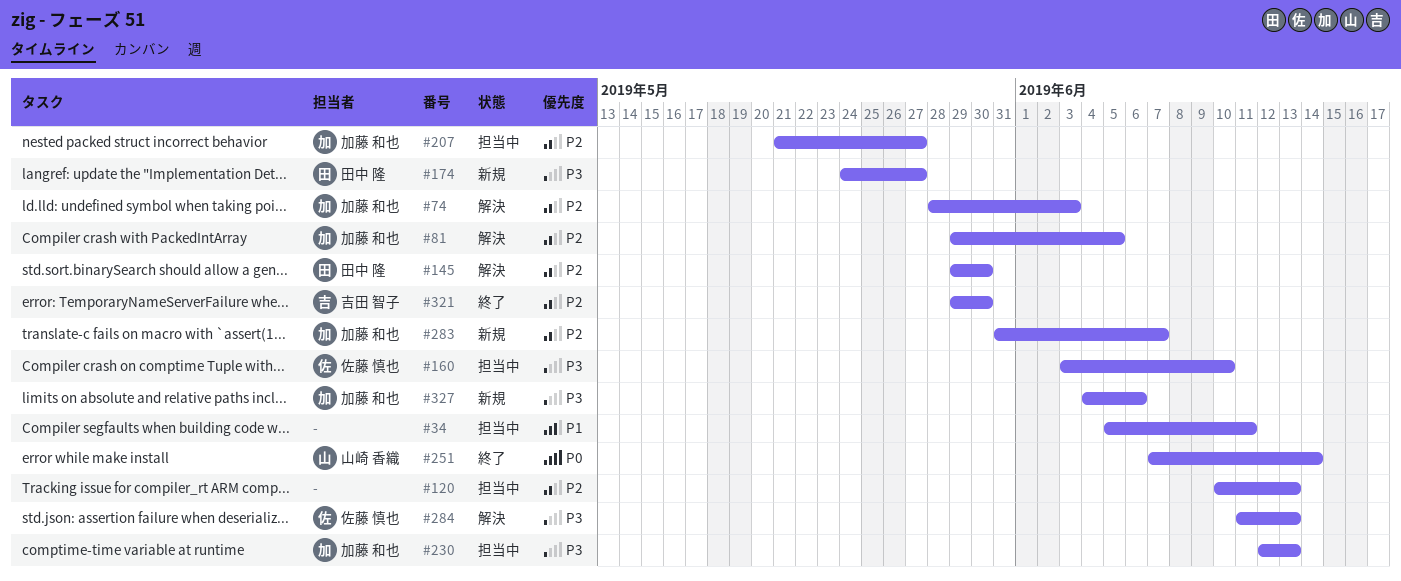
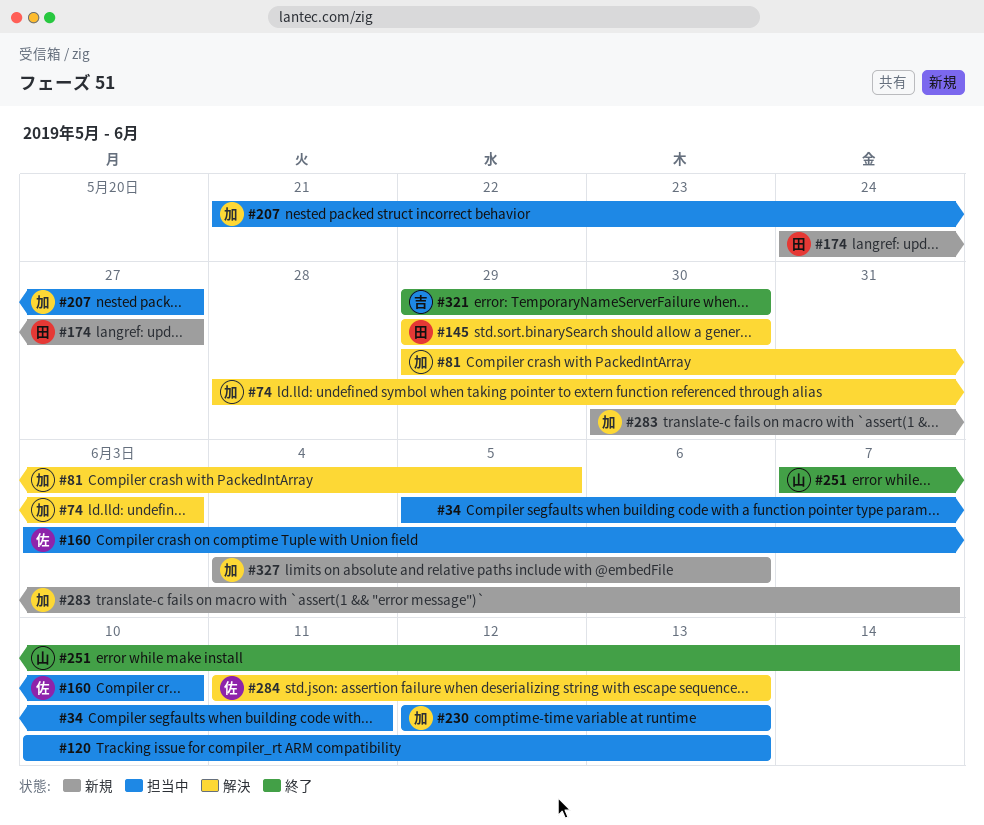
#283, start: May 31 -> May 30

